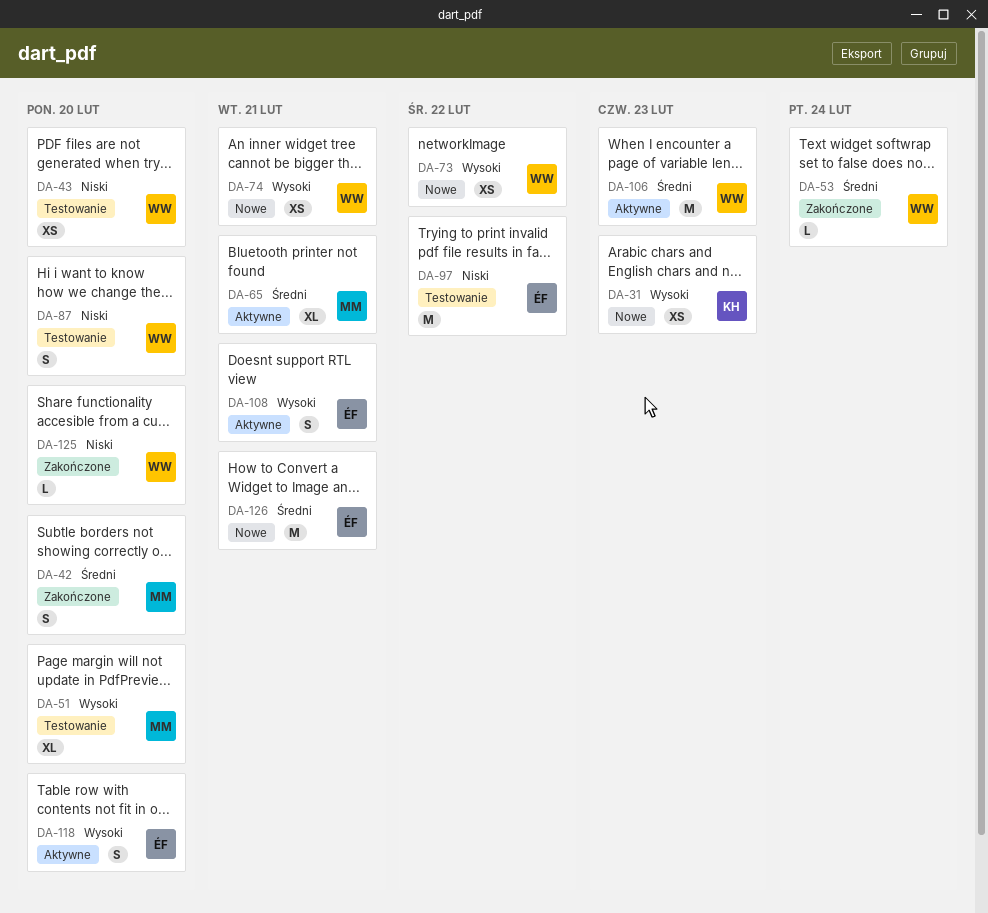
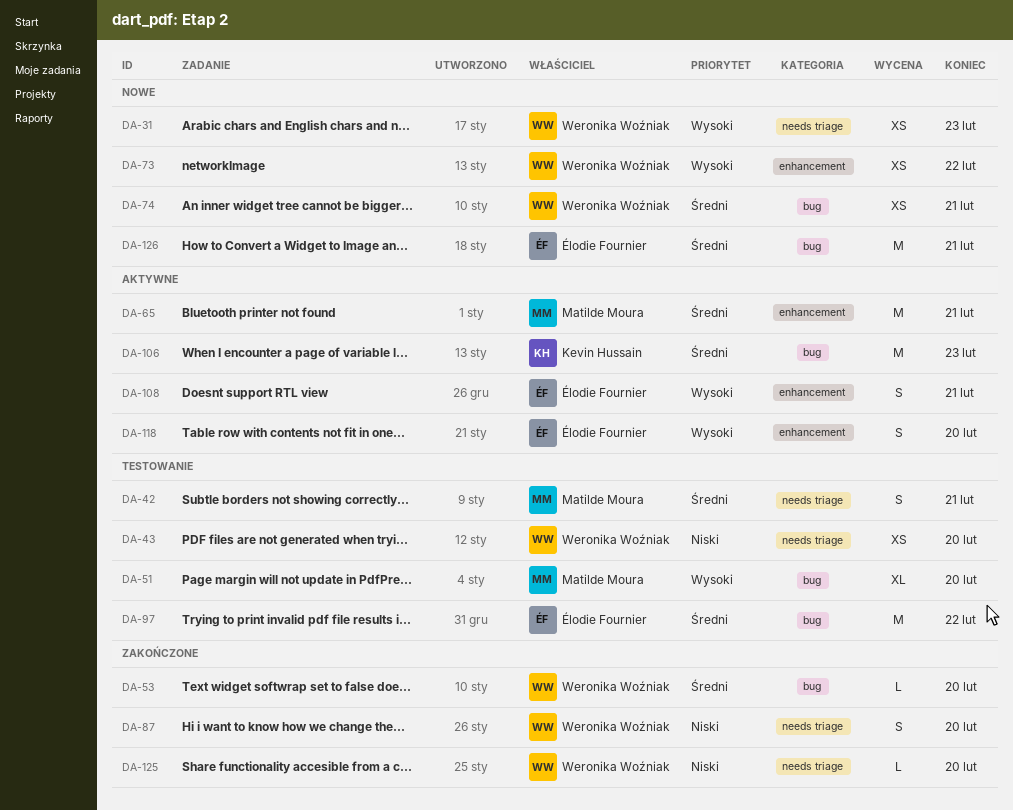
DA-31, owner: Kevin Hussain -> Weronika Woźniak
DA-42, status: Zakończone -> Testowanie
DA-42, due: Feb 20 -> Feb 21
DA-53, due: Feb 24 -> Feb 20
DA-65, estimate: XL -> M
DA-74, priority: Wysoki -> Średni
DA-87, status: Testowanie -> Zakończone
DA-97, priority: Niski -> Średni
DA-106, owner: Weronika Woźniak -> Kevin Hussain

